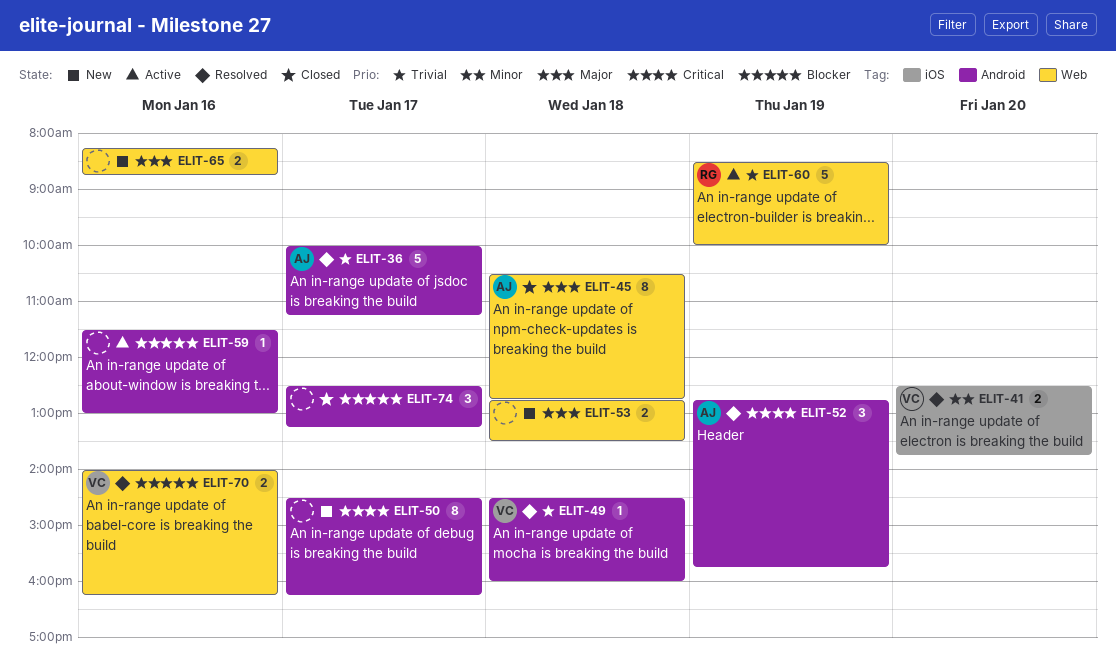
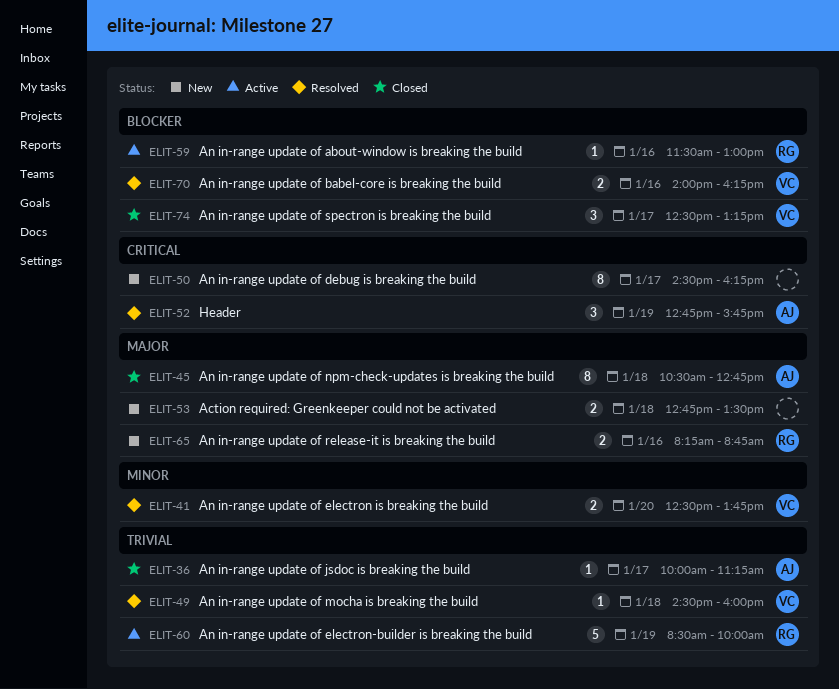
ELIT-36, status: Resolved -> Closed
ELIT-36, estimate: 5 -> 1
ELIT-59, owner: none -> RG
ELIT-65, owner: none -> RG
ELIT-74, owner: none -> VC

